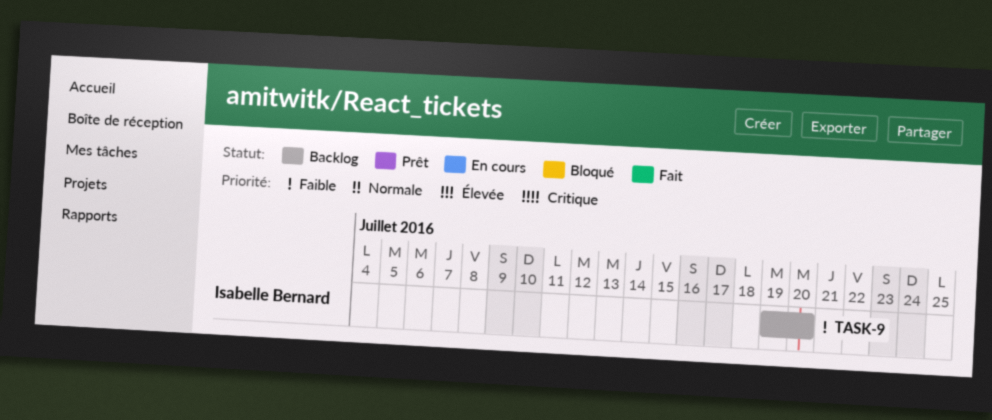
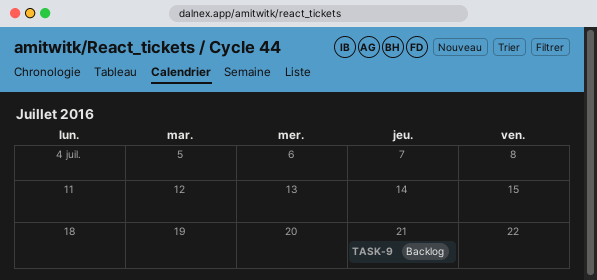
TASK-9, due: Jul 20 -> Jul 21

